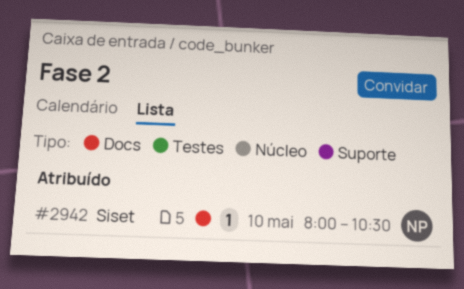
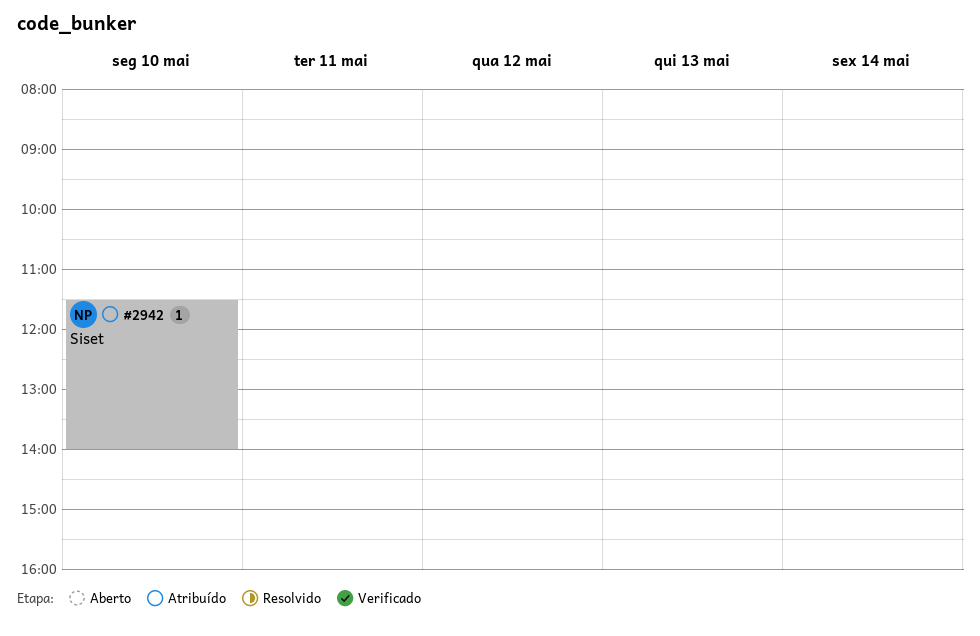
#2942, begins: 08:00 -> 11:30
#2942, ends: 10:30 -> 14:00

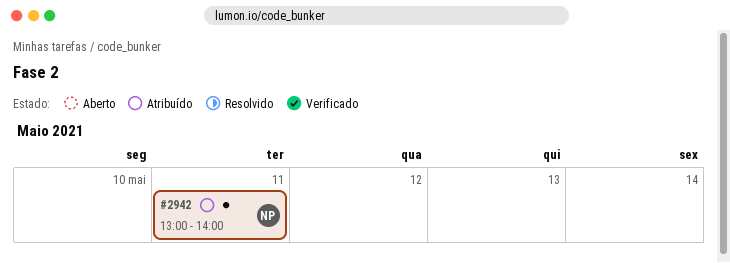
#2942, day: May 10 -> May 11
#2942, begins: 11:30 -> 13:00

